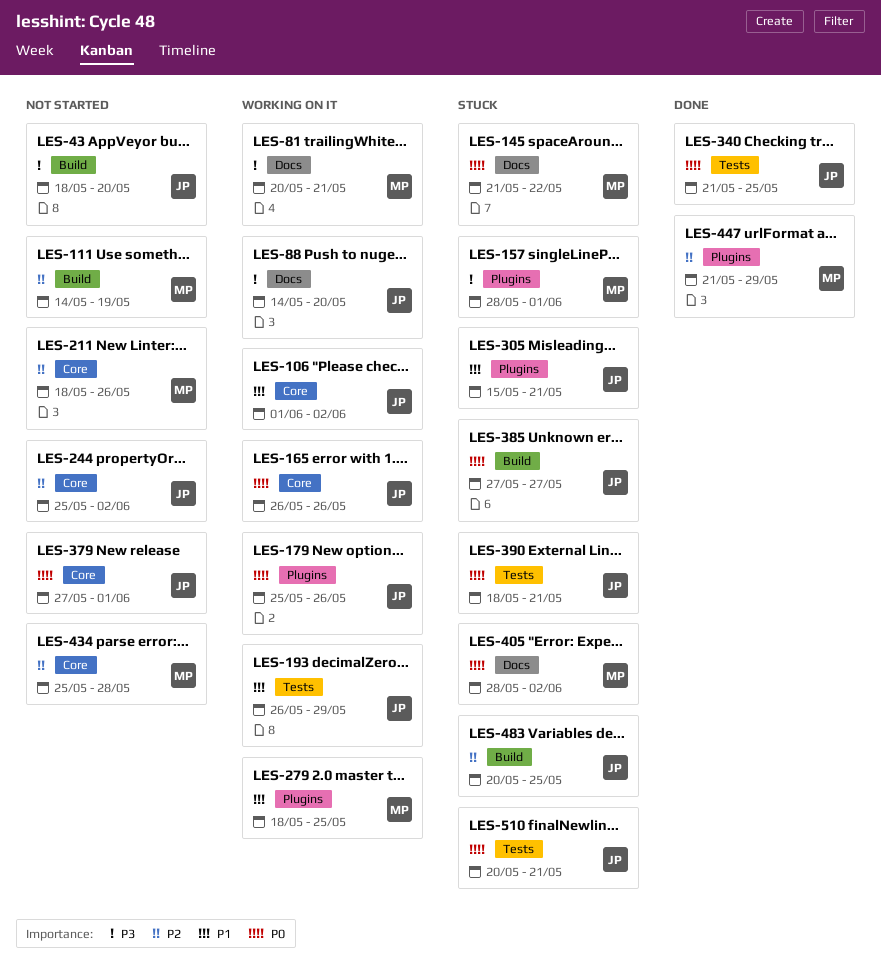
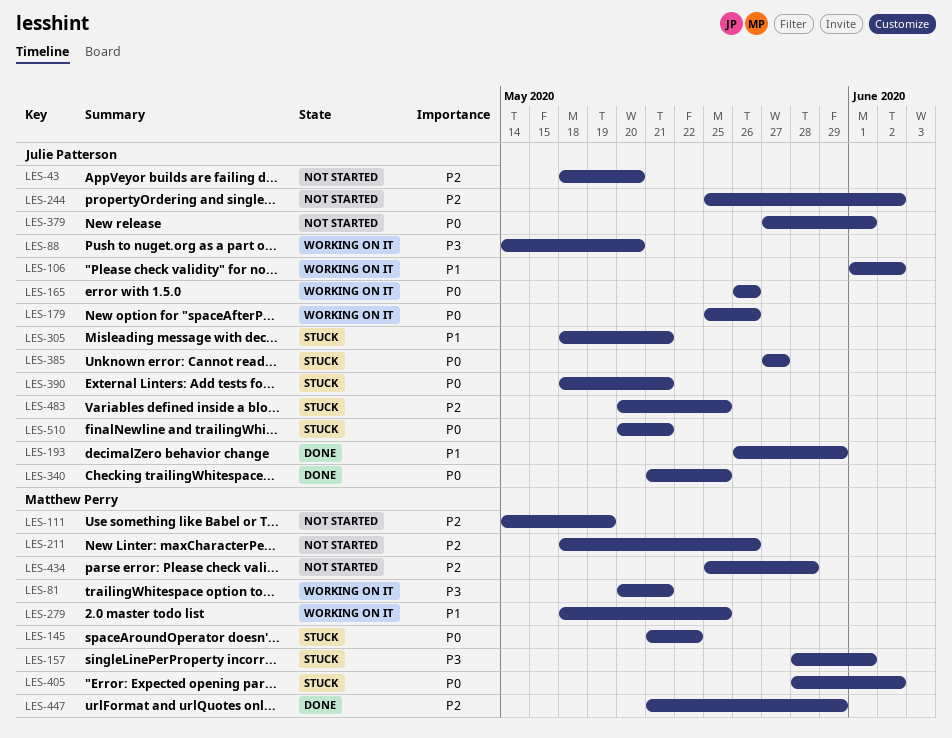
LES-43, priority: P3 -> P2
LES-193, status: Working on it -> Done
LES-305, start: May 15 -> May 18

